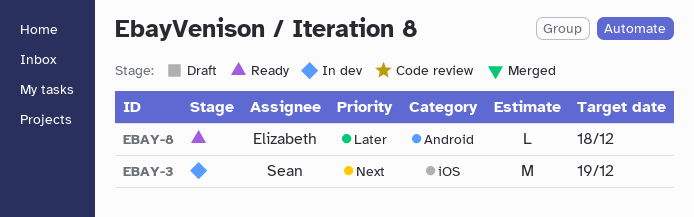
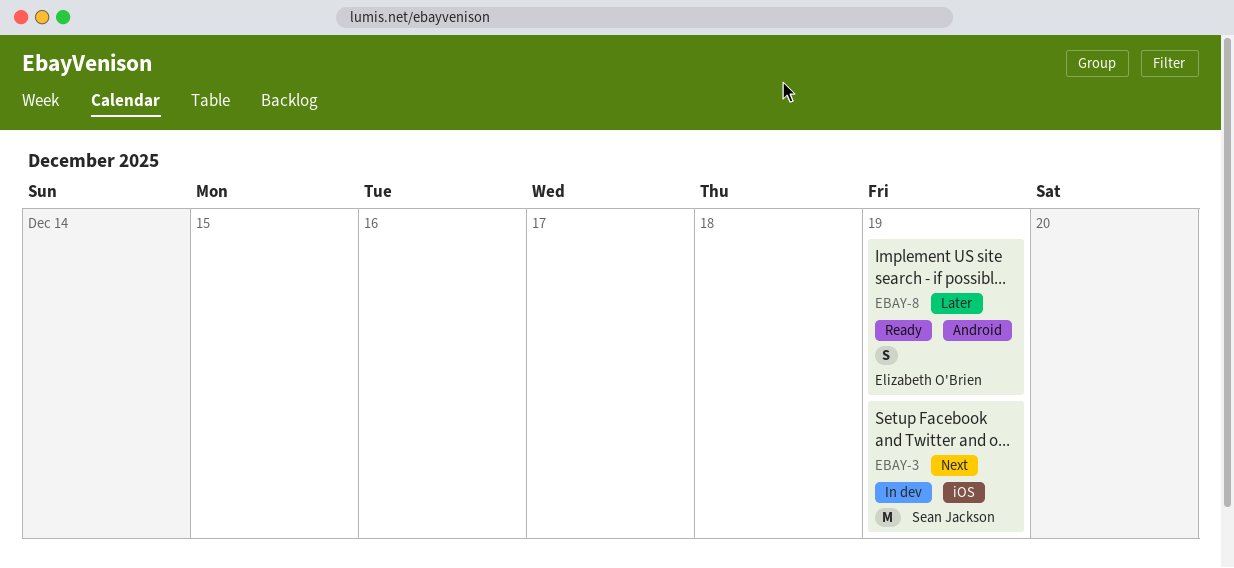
EBAY-8, estimate: L -> S
EBAY-8, due: Dec 18 -> Dec 19

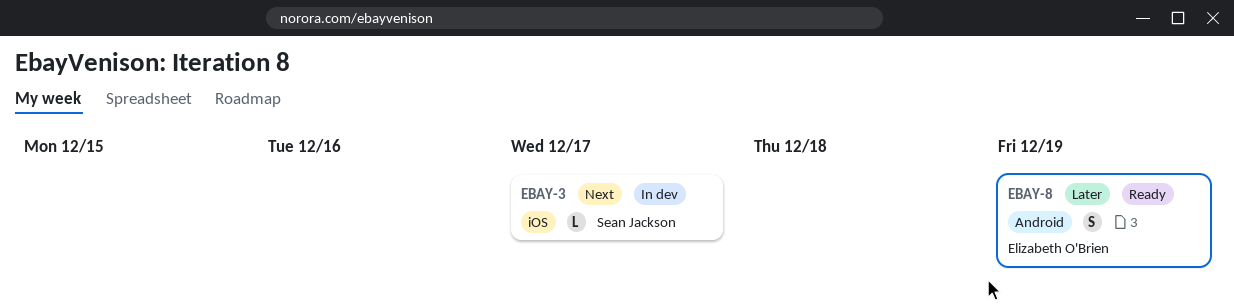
EBAY-3, estimate: M -> L
EBAY-3, due: Dec 19 -> Dec 17

